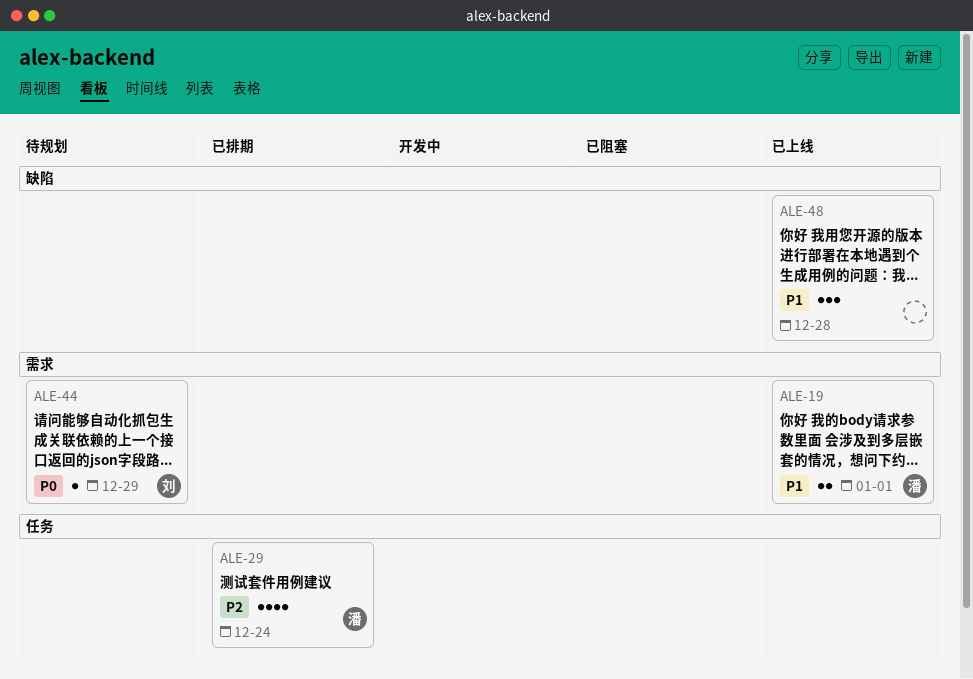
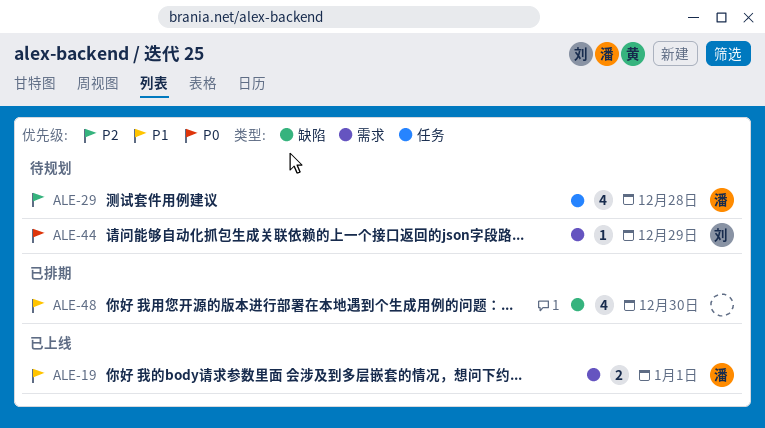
ALE-29, status: 已排期 -> 待规划
ALE-29, due: Dec 24 -> Dec 28
ALE-48, status: 已上线 -> 已排期
ALE-48, estimate: 3 -> 4
ALE-48, due: Dec 28 -> Dec 30

